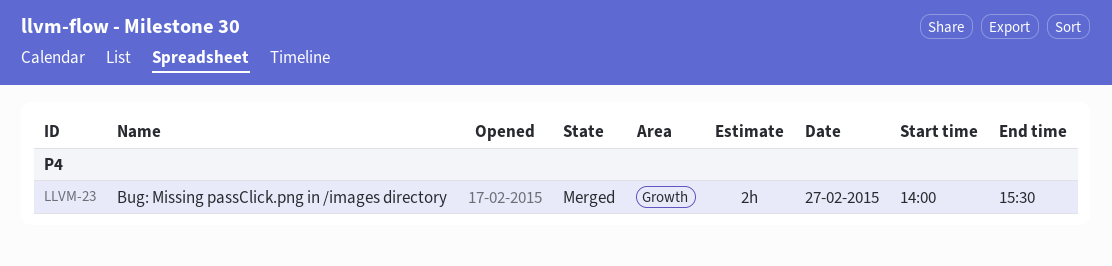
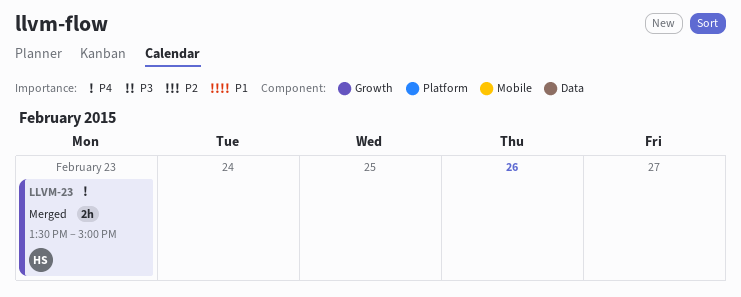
LLVM-23, day: Feb 27 -> Feb 23
LLVM-23, begins: 14:00 -> 13:30
LLVM-23, ends: 15:30 -> 15:00

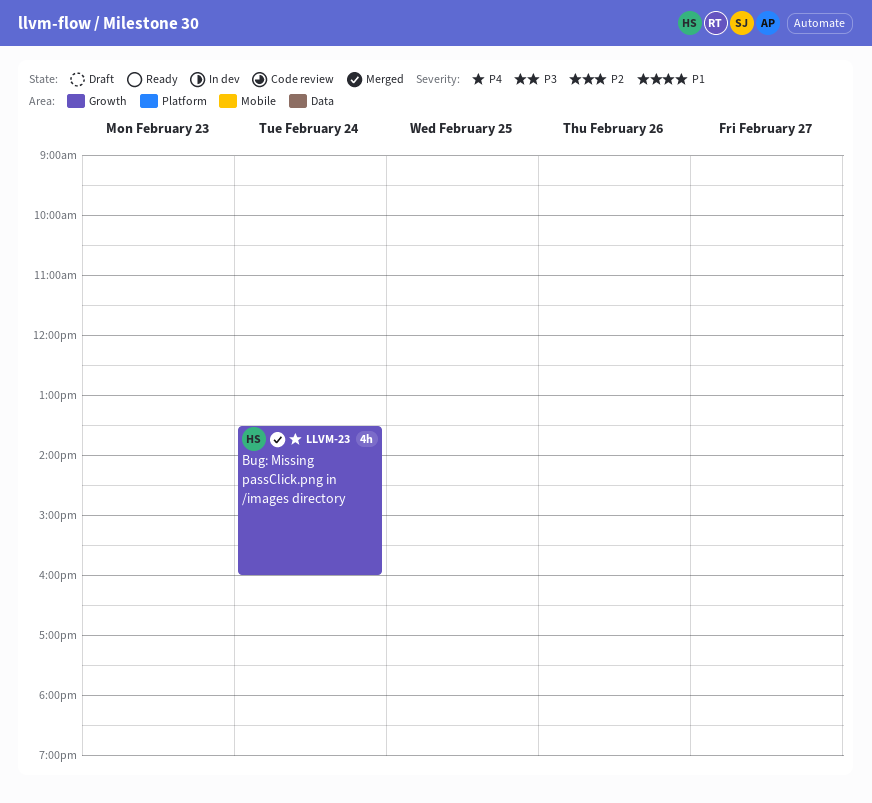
LLVM-23, estimate: 2h -> 4h
LLVM-23, day: Feb 23 -> Feb 24
LLVM-23, ends: 15:00 -> 16:00

